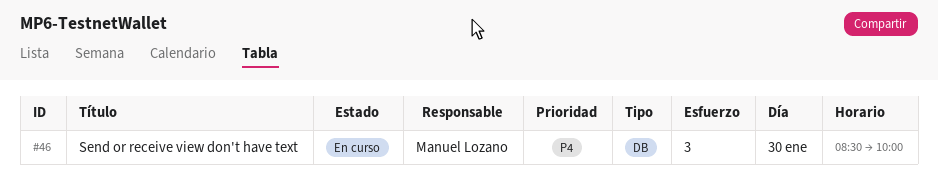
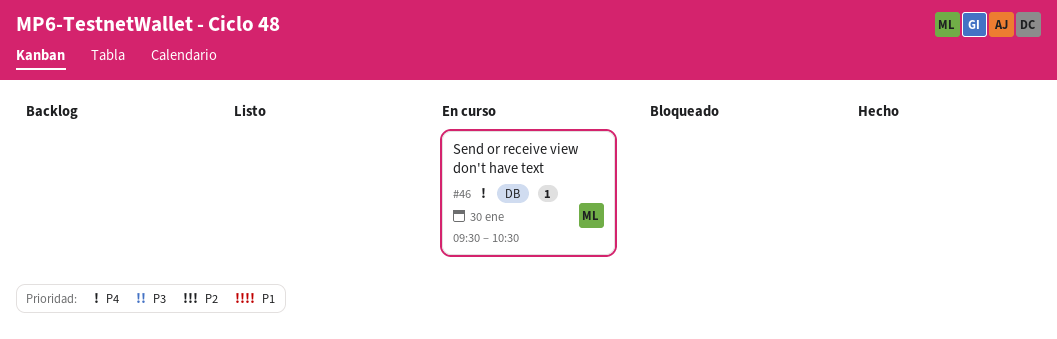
#46, estimate: 3 -> 1
#46, begins: 08:30 -> 09:30
#46, ends: 10:00 -> 10:30

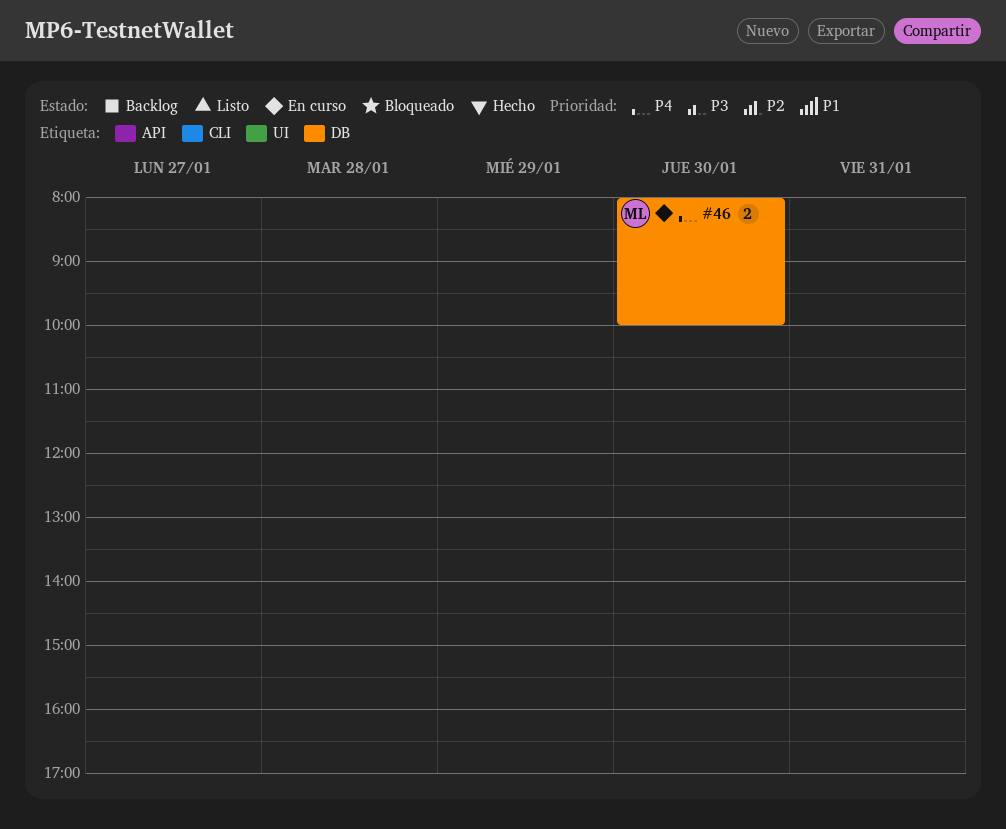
#46, estimate: 1 -> 2
#46, begins: 09:30 -> 08:00
#46, ends: 10:30 -> 10:00

